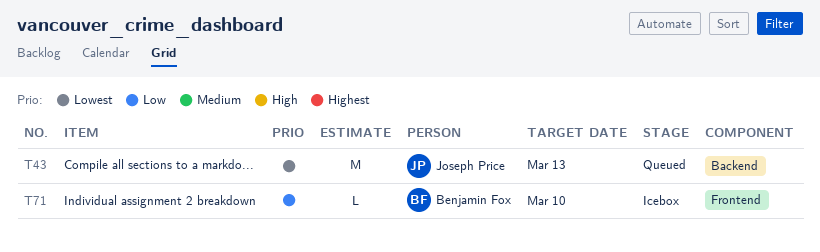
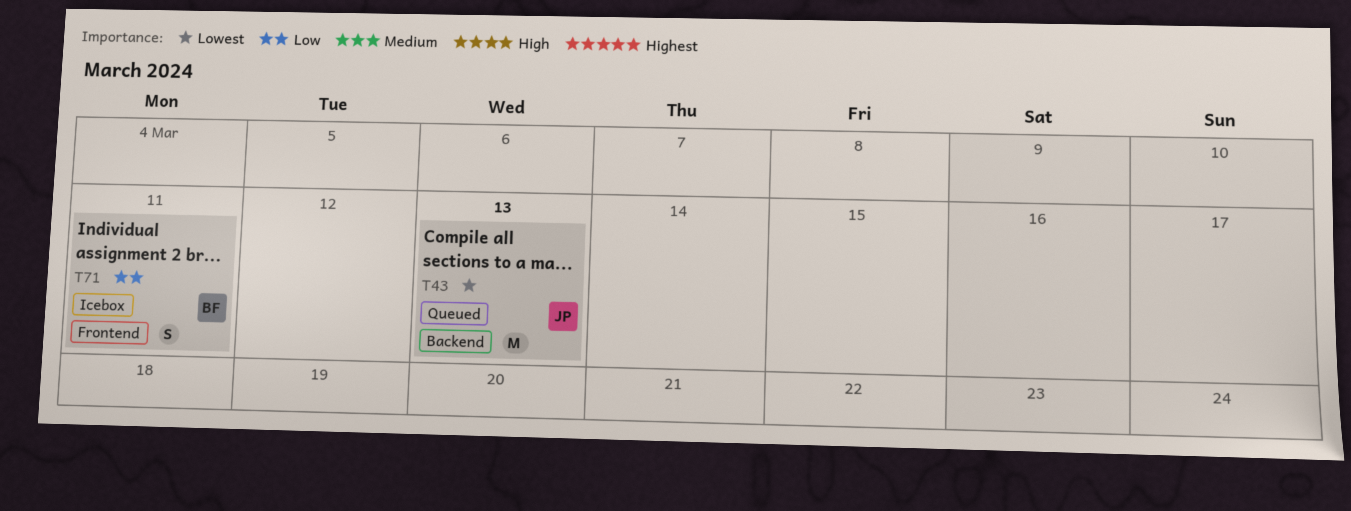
T71, estimate: L -> S
T71, due: Mar 10 -> Mar 11

